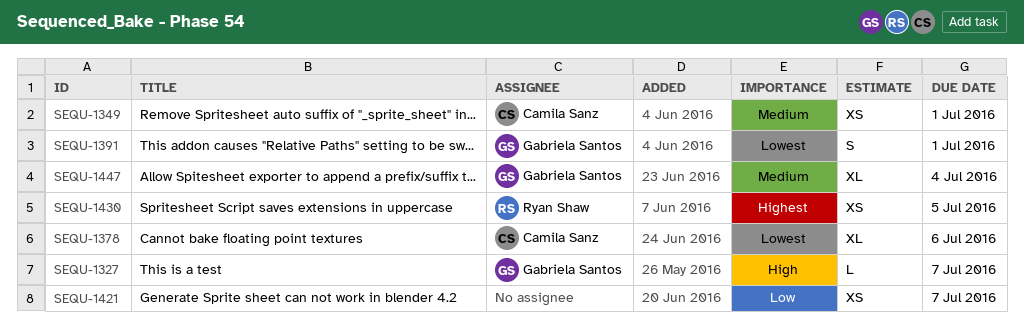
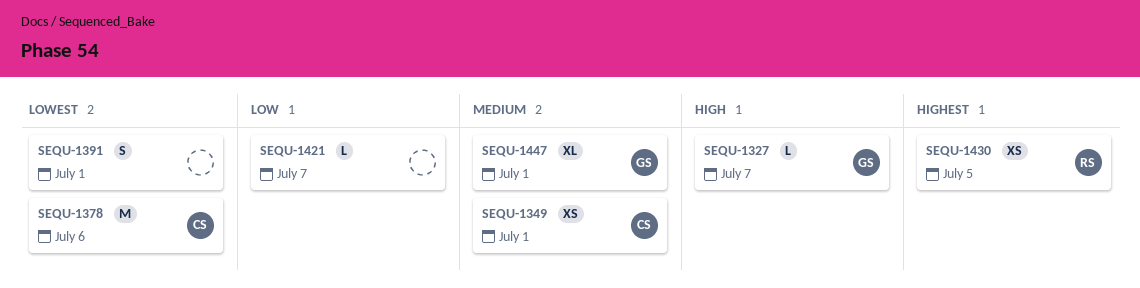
SEQU-1378, estimate: XL -> M
SEQU-1391, owner: Gabriela Santos -> none
SEQU-1421, estimate: XS -> L
SEQU-1447, due: Jul 4 -> Jul 1

